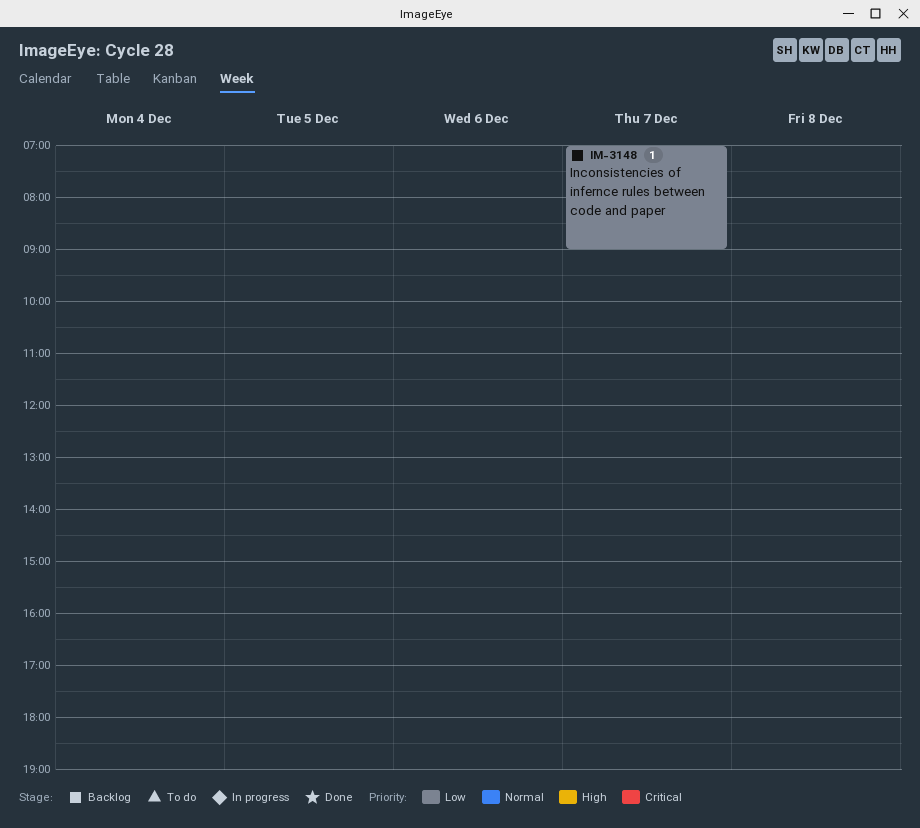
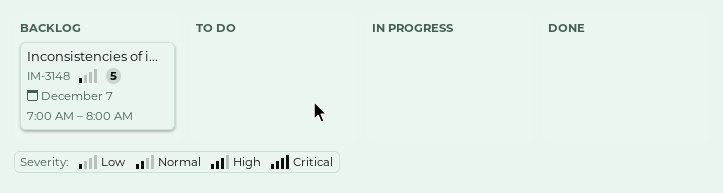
IM-3148, estimate: 1 -> 5
IM-3148, ends: 09:00 -> 08:00

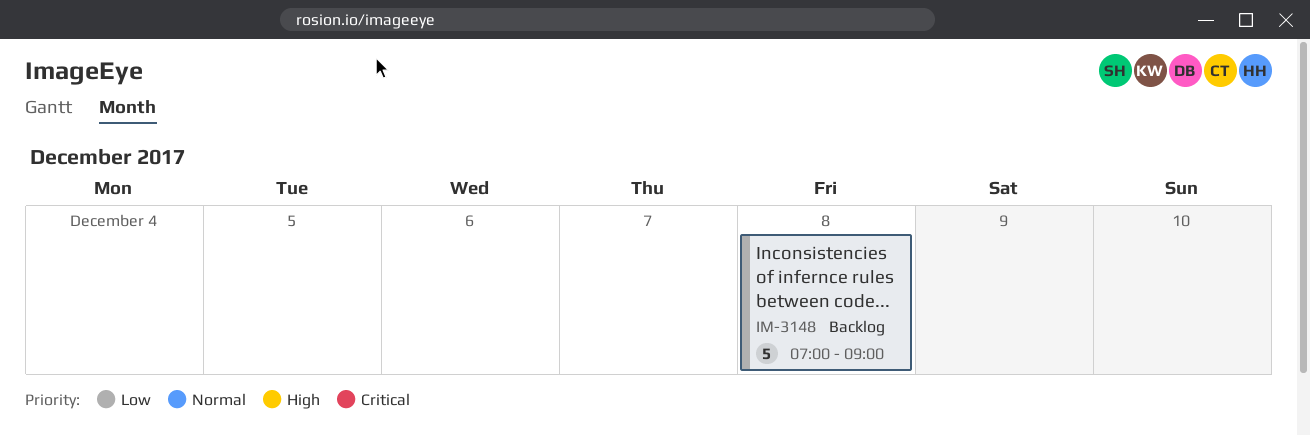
IM-3148, day: Dec 7 -> Dec 8
IM-3148, ends: 08:00 -> 09:00

